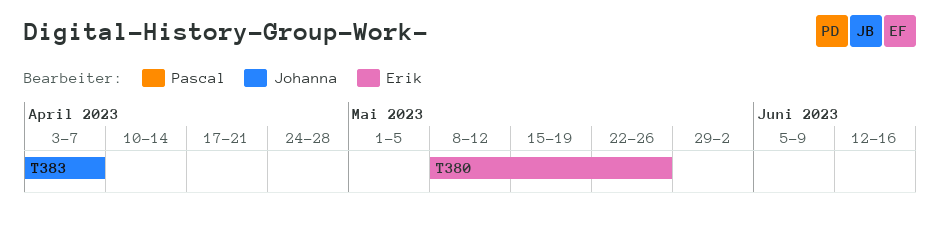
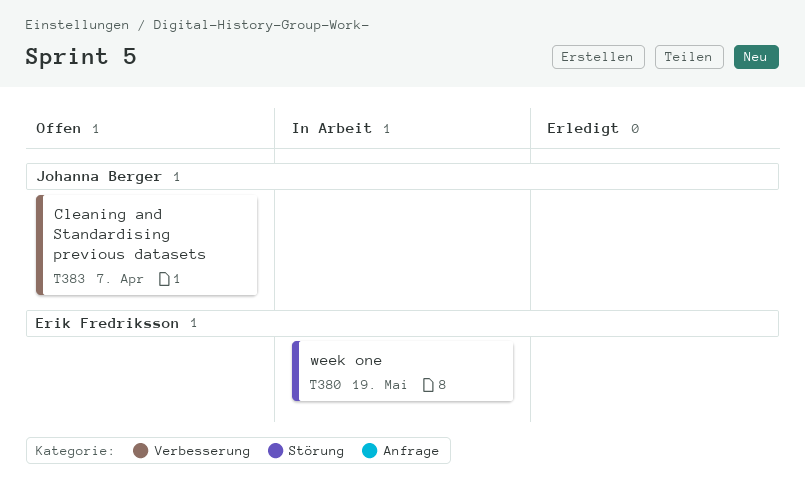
T380, due: May 26 -> May 19

